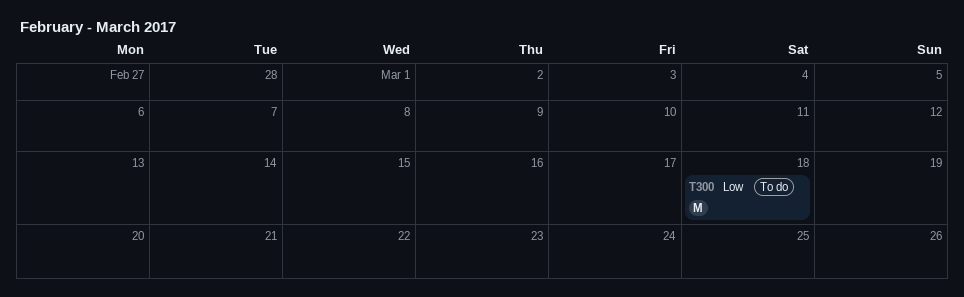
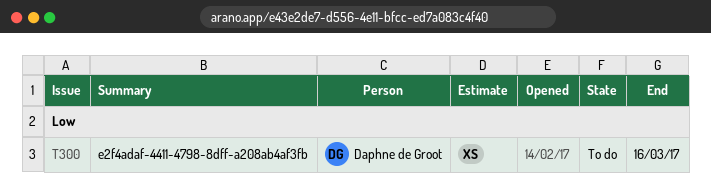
T300, estimate: M -> XS
T300, due: Mar 18 -> Mar 16

